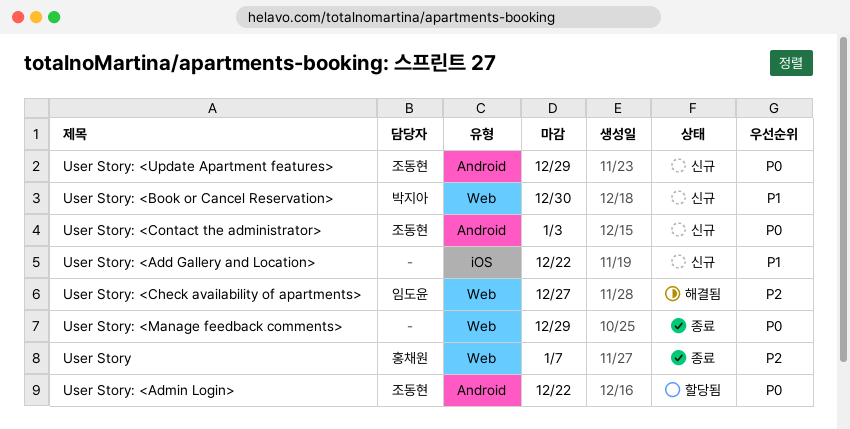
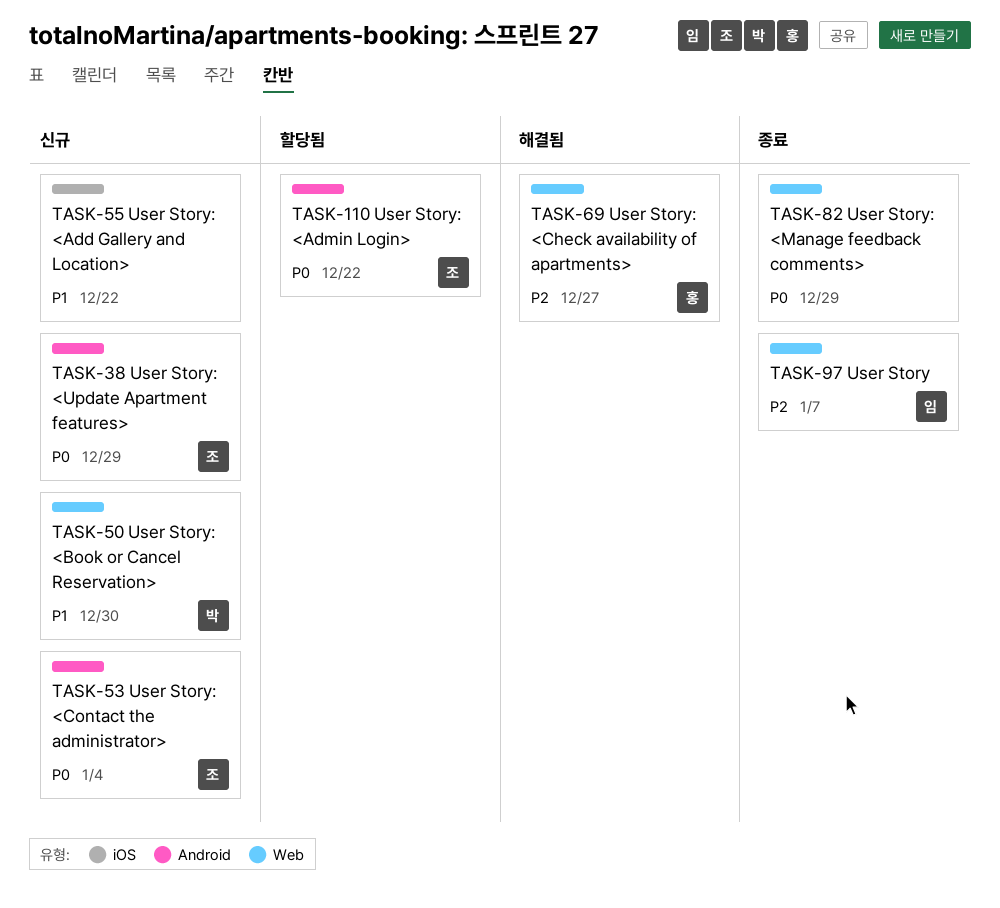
User Story, owner: 홍채원 -> 임도윤
User Story: <Check availability of apartments>, owner: 임도윤 -> 홍채원
User Story: <Contact the administrator>, due: Jan 3 -> Jan 4

